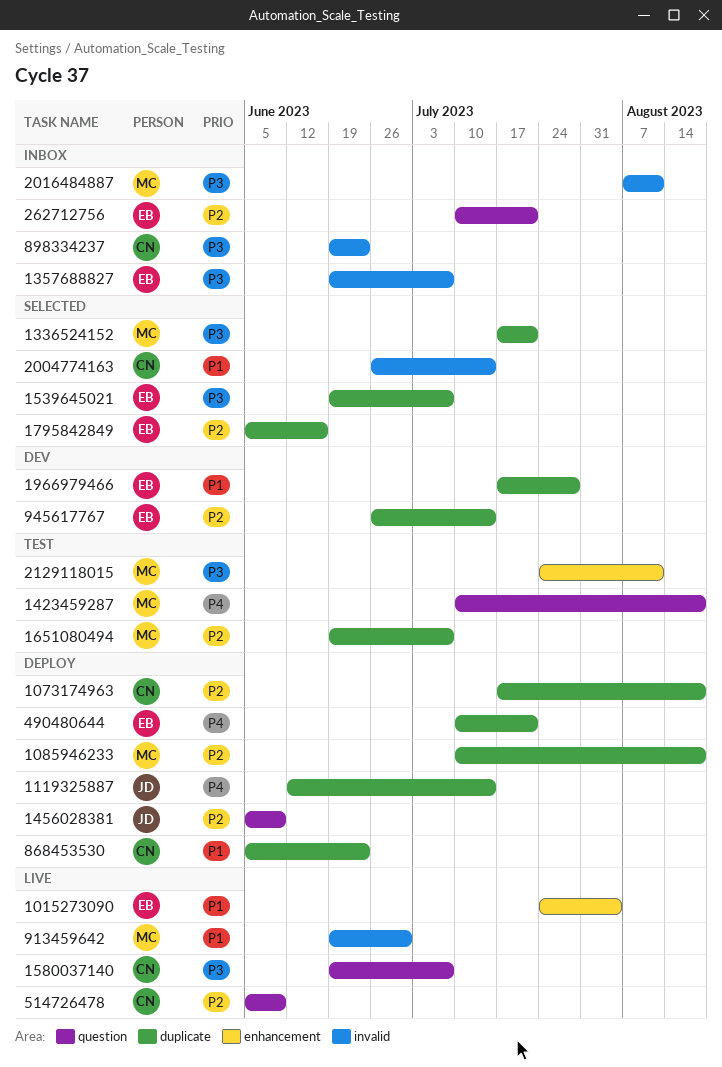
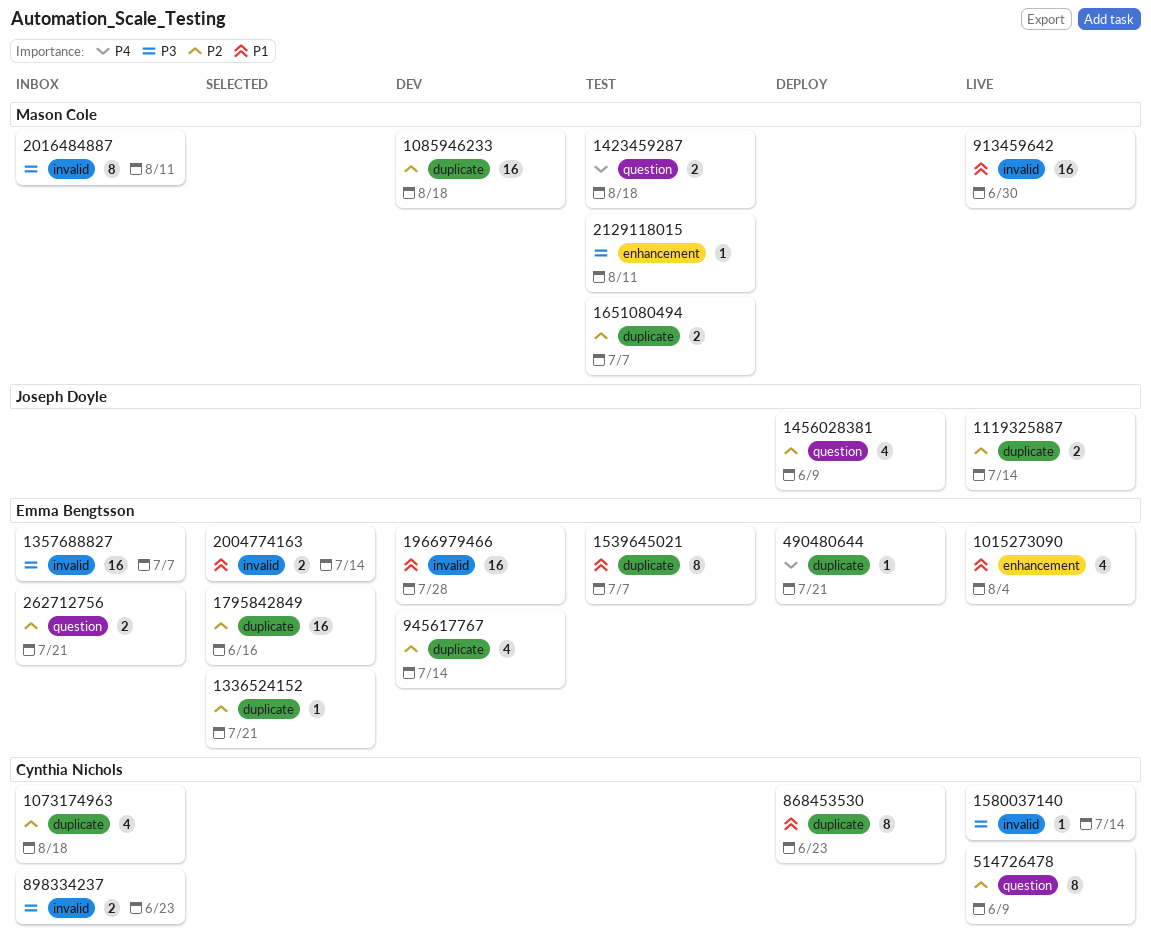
1073174963, status: Deploy -> Inbox
1085946233, status: Deploy -> Dev
1119325887, status: Deploy -> Live
1119325887, priority: P4 -> P2
1336524152, owner: Mason Cole -> Emma Bengtsson
1336524152, priority: P3 -> P2
1539645021, status: Selected -> Test
1539645021, priority: P3 -> P1
1580037140, label: question -> invalid
1580037140, due: Jul 7 -> Jul 14
1966979466, label: duplicate -> invalid
2004774163, owner: Cynthia Nichols -> Emma Bengtsson

